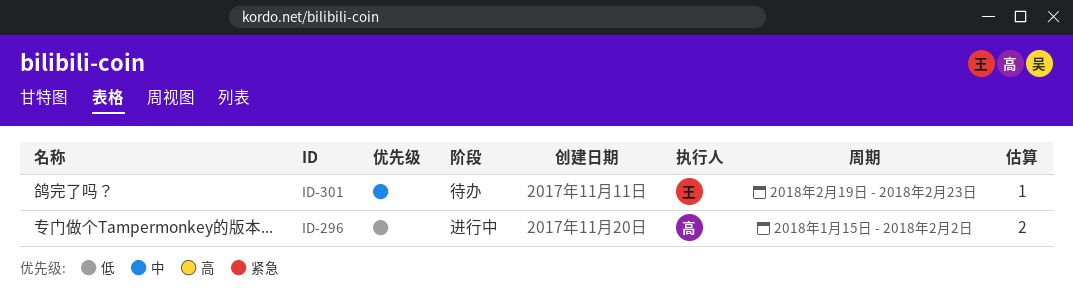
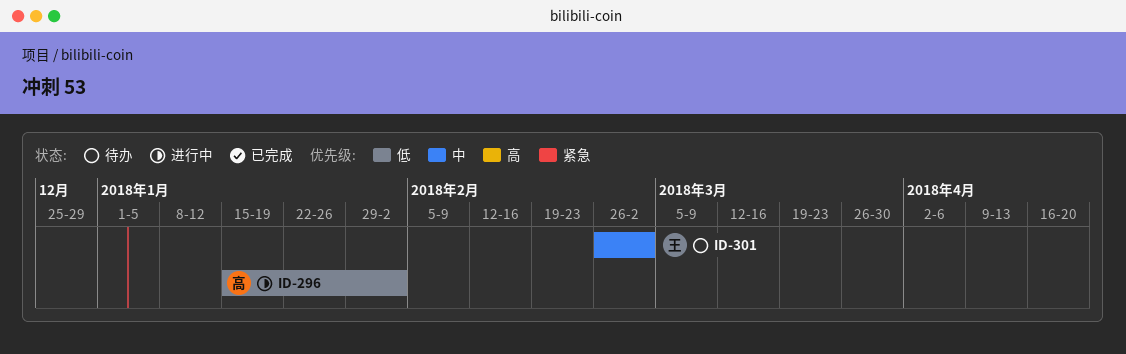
ID-301, start: Feb 19 -> Feb 26
ID-301, due: Feb 23 -> Mar 2

